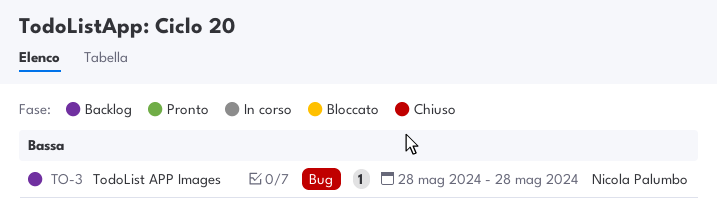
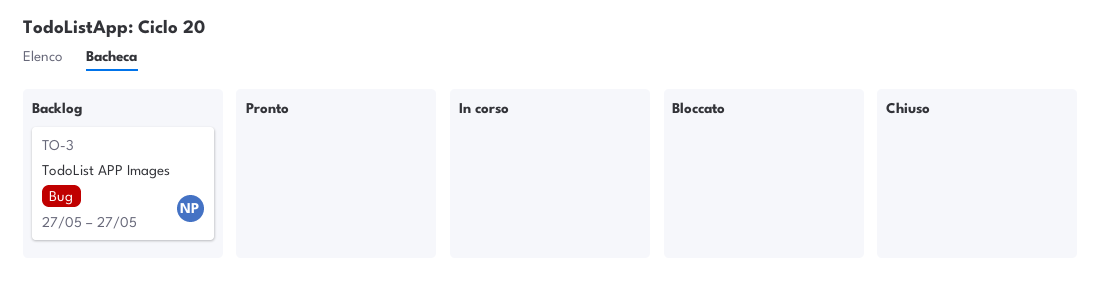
TO-3, start: May 28 -> May 27
TO-3, due: May 28 -> May 27

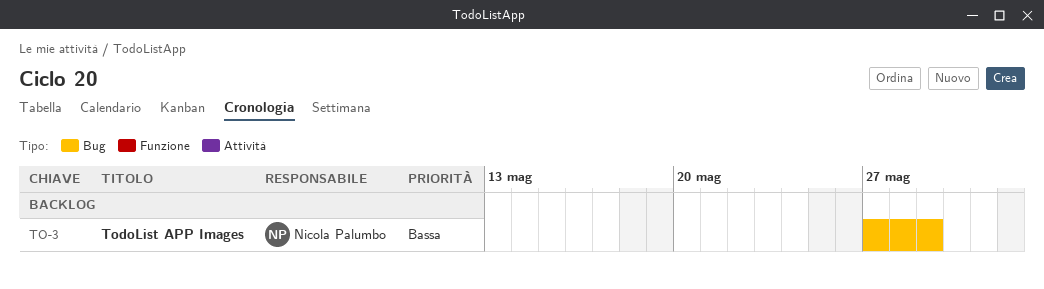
TO-3, due: May 27 -> May 29

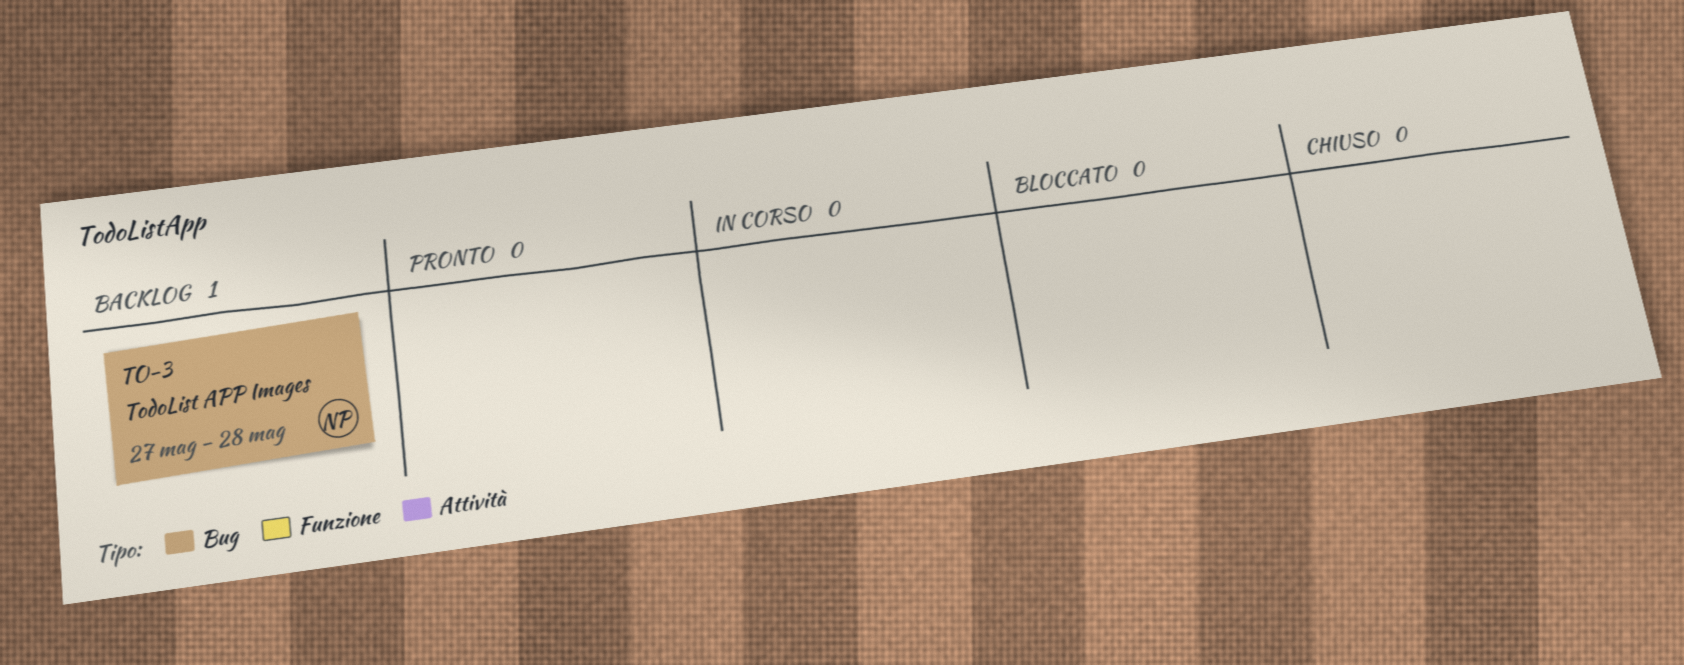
TO-3, due: May 29 -> May 28

